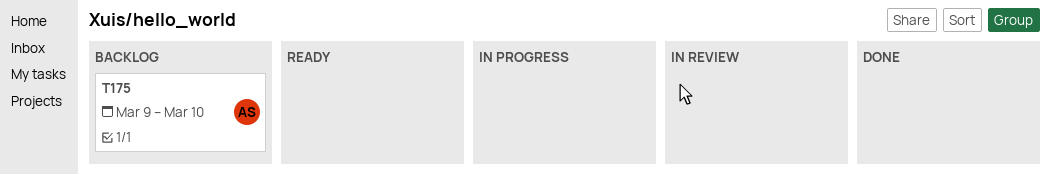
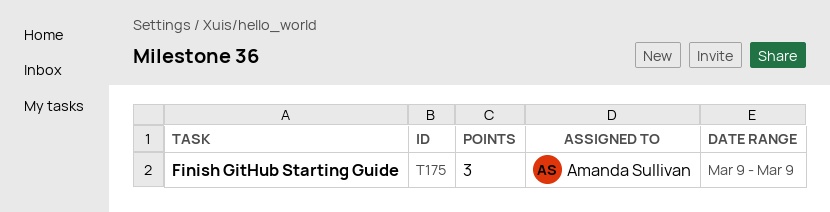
T175, due: Mar 10 -> Mar 9

